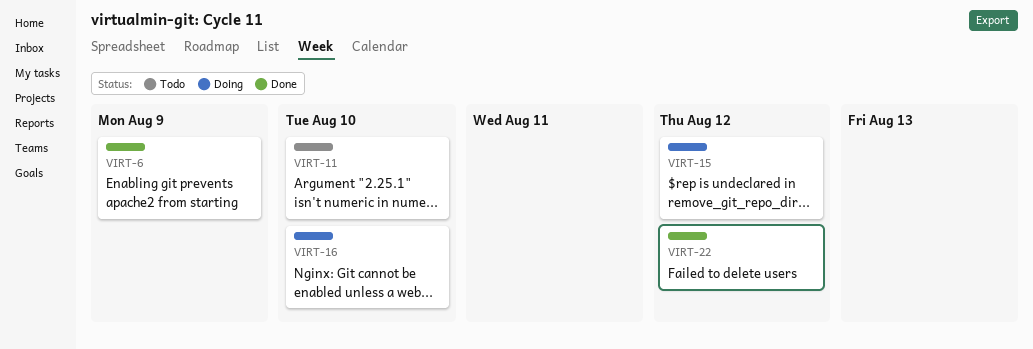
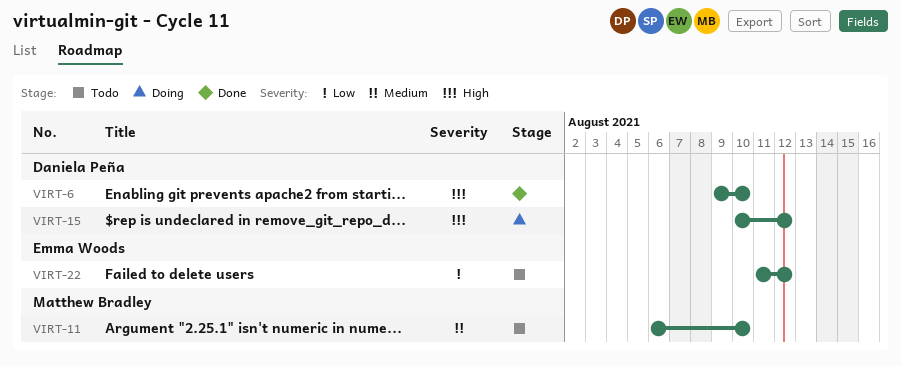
VIRT-6, due: Aug 9 -> Aug 10
VIRT-16: present -> none
VIRT-22, status: Done -> Todo

